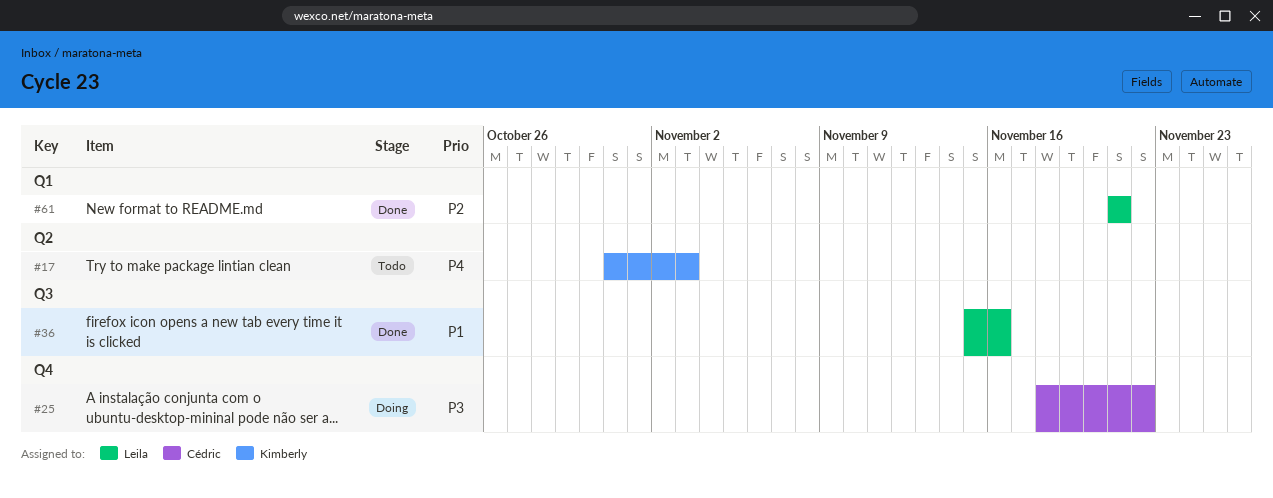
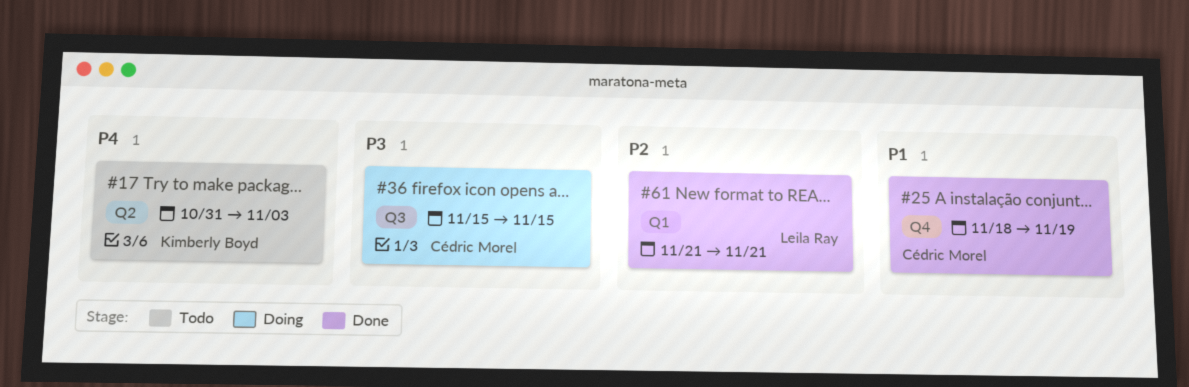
#25, status: Doing -> Done
#25, priority: P3 -> P1
#25, due: Nov 22 -> Nov 19
#36, status: Done -> Doing
#36, owner: Leila Ray -> Cédric Morel
#36, priority: P1 -> P3
#36, due: Nov 16 -> Nov 15

